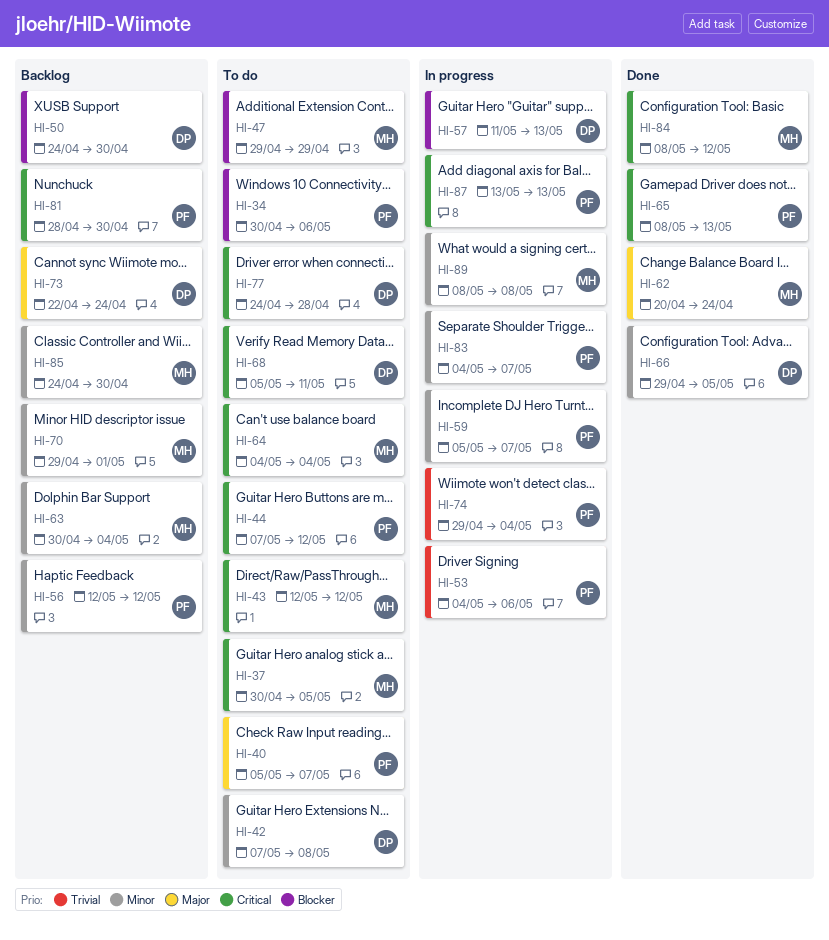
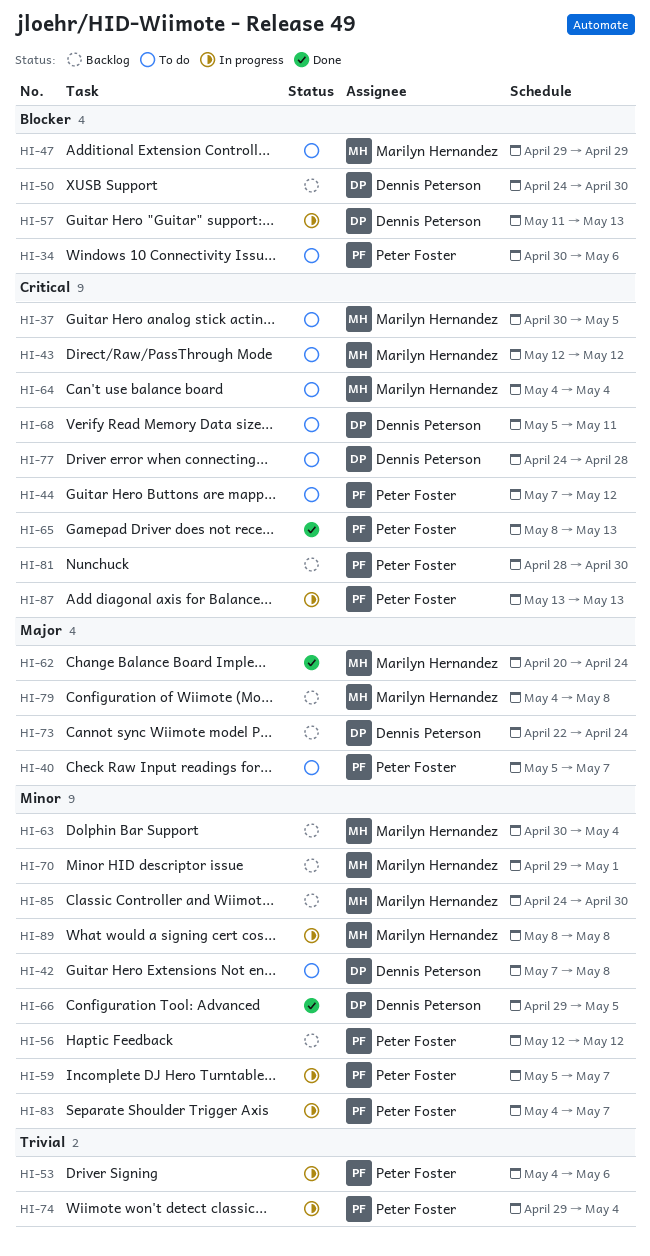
HI-79: none -> present
HI-84: present -> none

